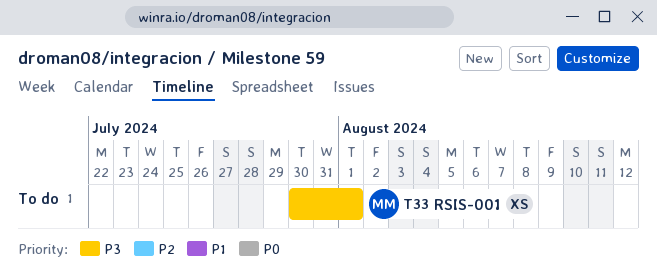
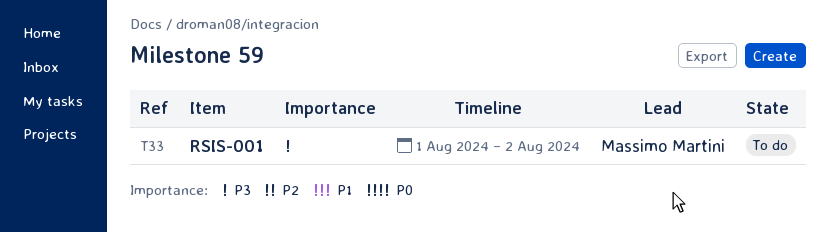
T33, start: Jul 30 -> Aug 1
T33, due: Aug 1 -> Aug 2

